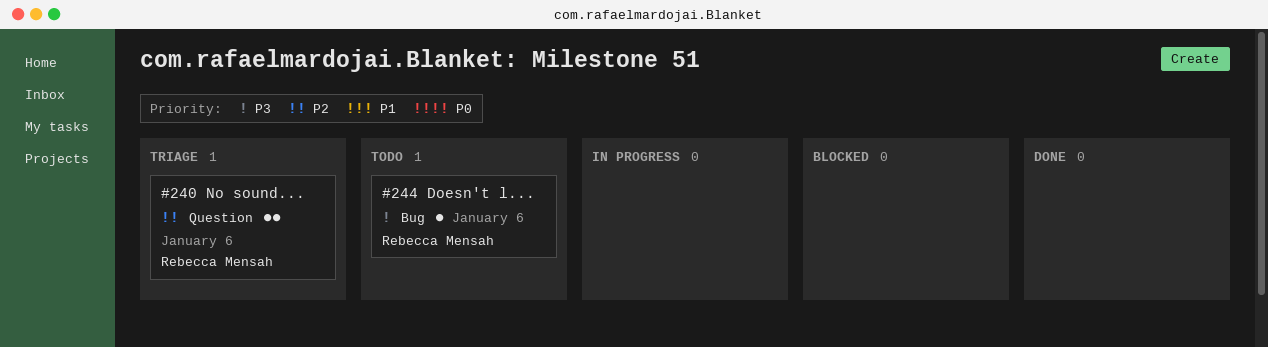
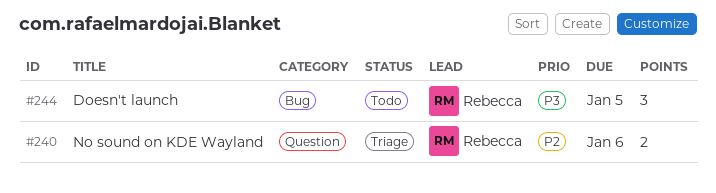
#244, estimate: 1 -> 3
#244, due: Jan 6 -> Jan 5

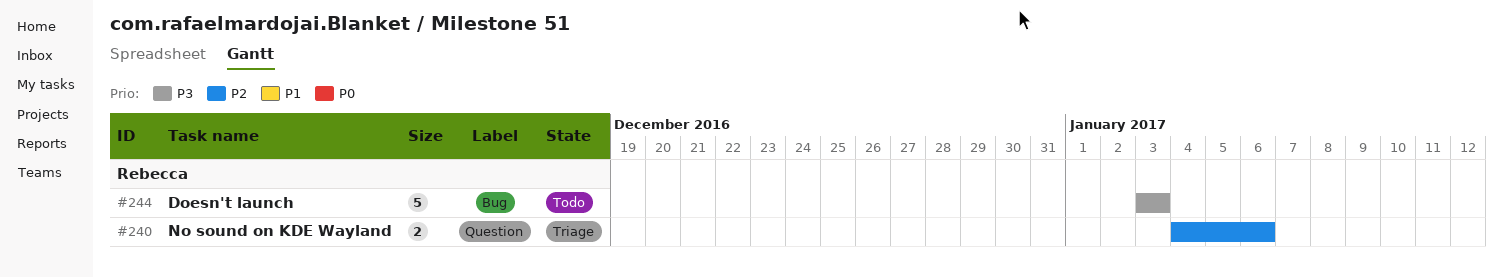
#244, estimate: 3 -> 5
#244, due: Jan 5 -> Jan 3

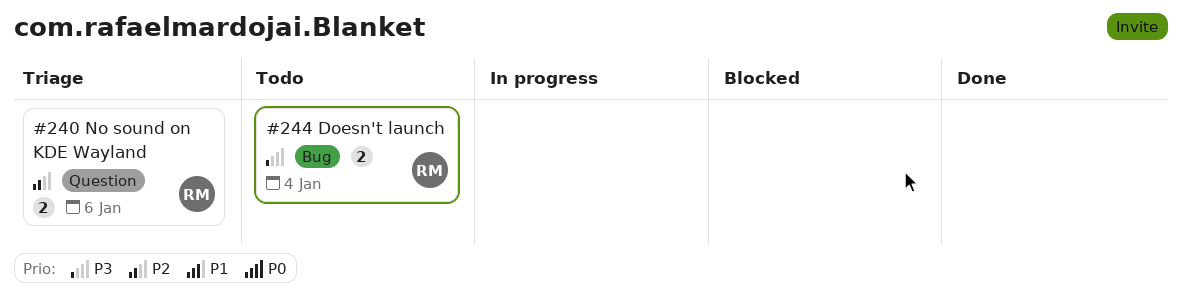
#244, estimate: 5 -> 2
#244, due: Jan 3 -> Jan 4

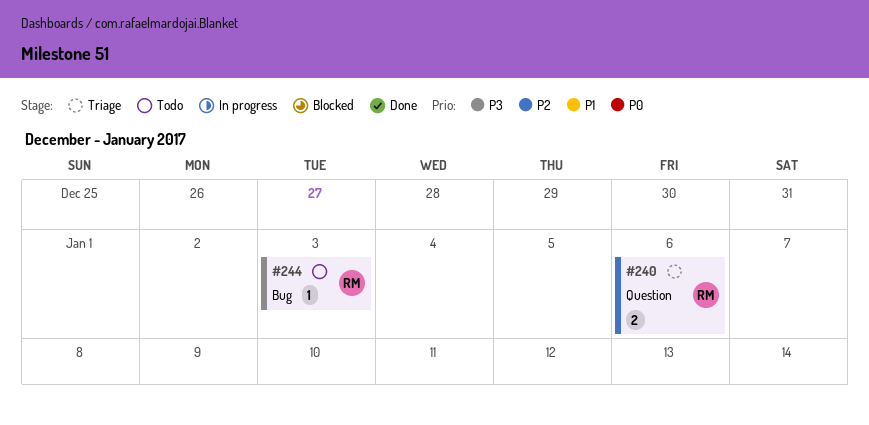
#244, estimate: 2 -> 1
#244, due: Jan 4 -> Jan 3

